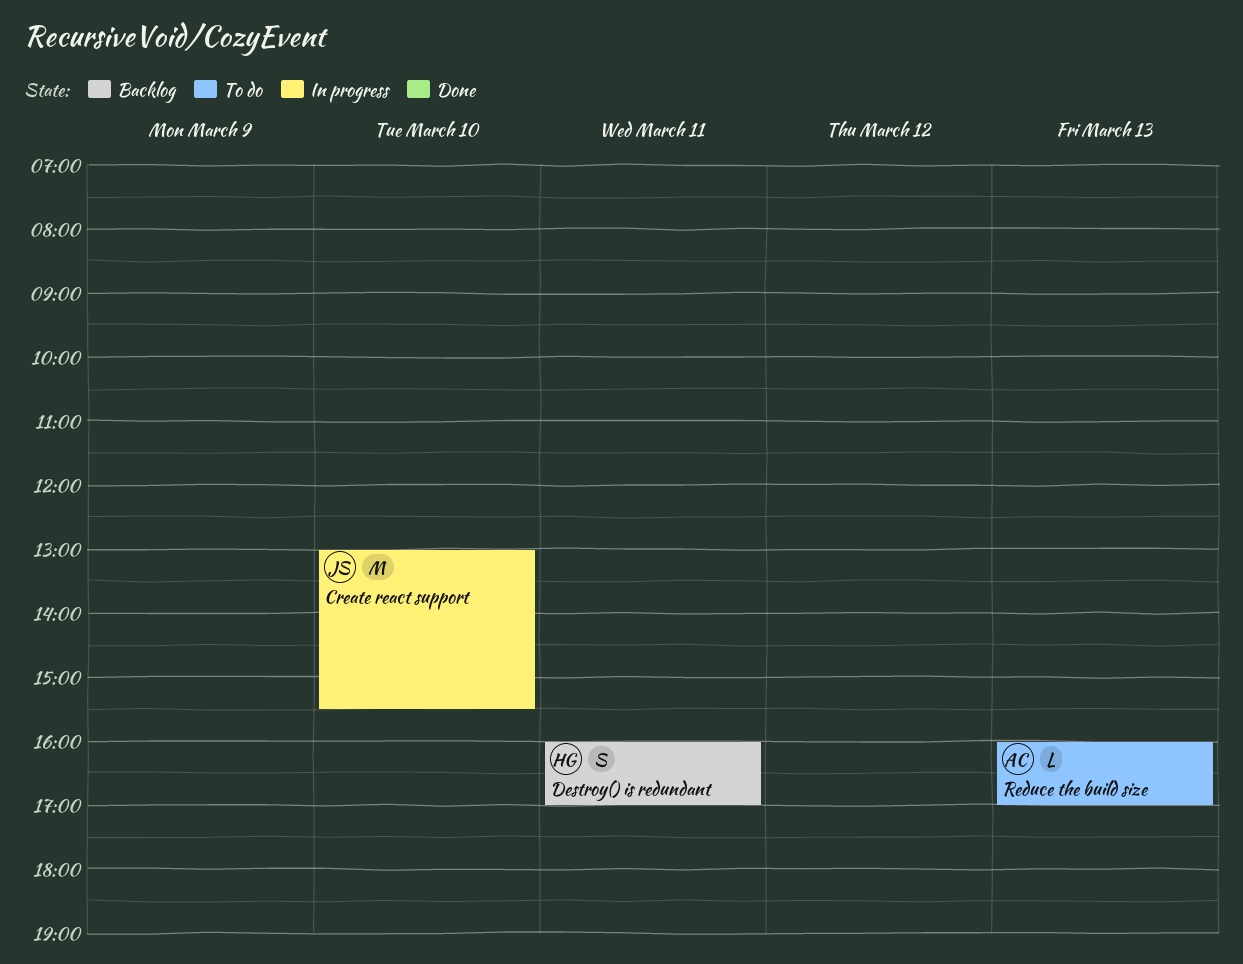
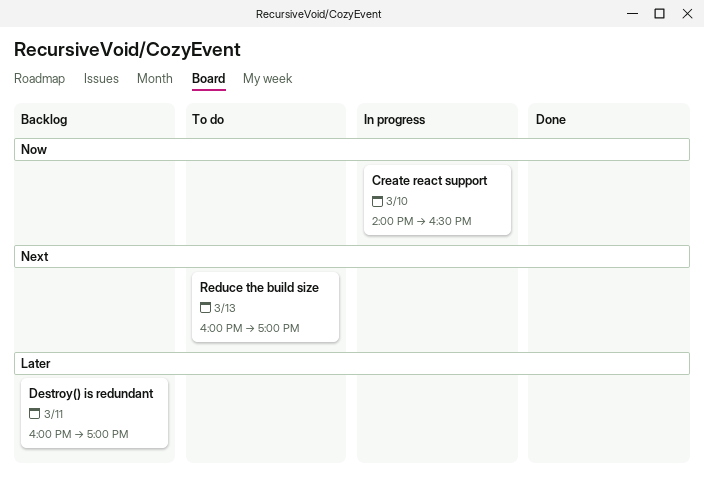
Create react support, begins: 13:00 -> 14:00
Create react support, ends: 15:30 -> 16:30

